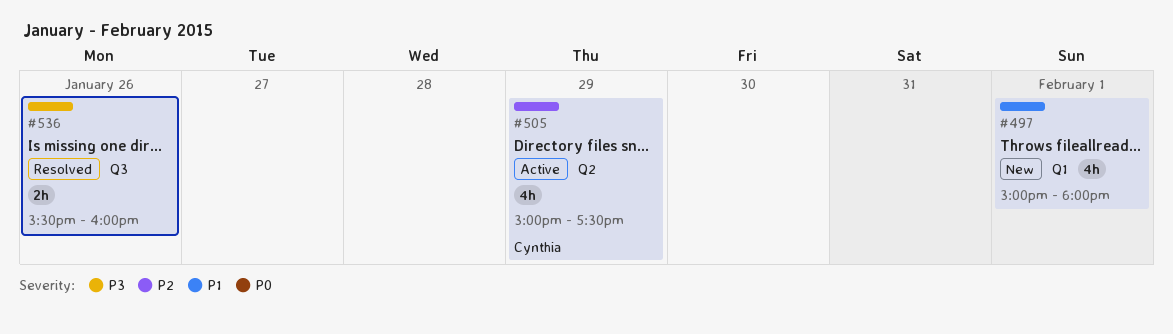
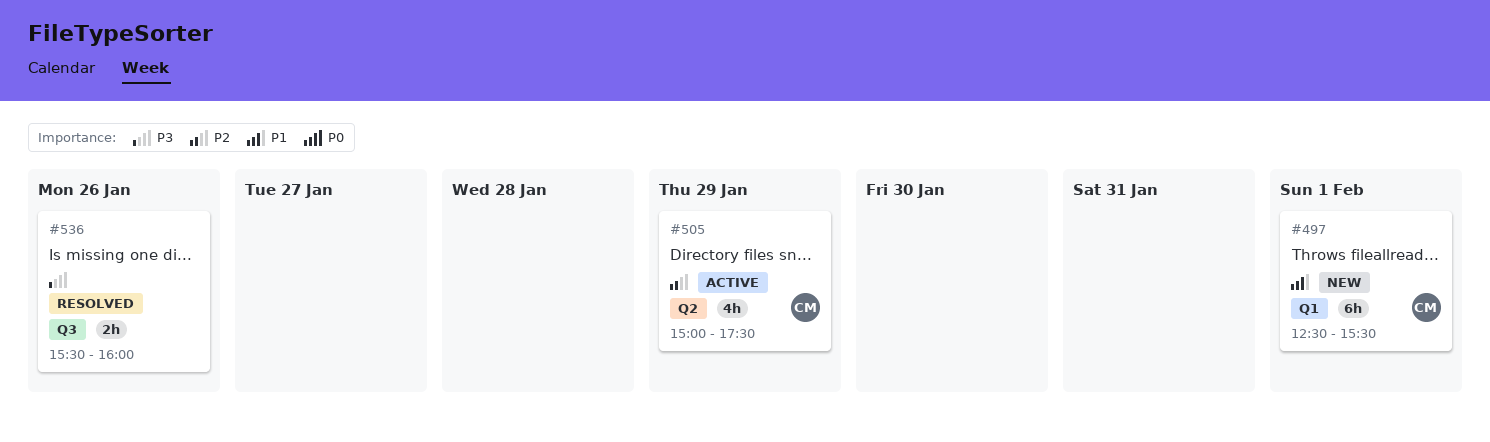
#497, owner: none -> Cynthia
#497, estimate: 4h -> 6h
#497, begins: 15:00 -> 12:30
#497, ends: 18:00 -> 15:30

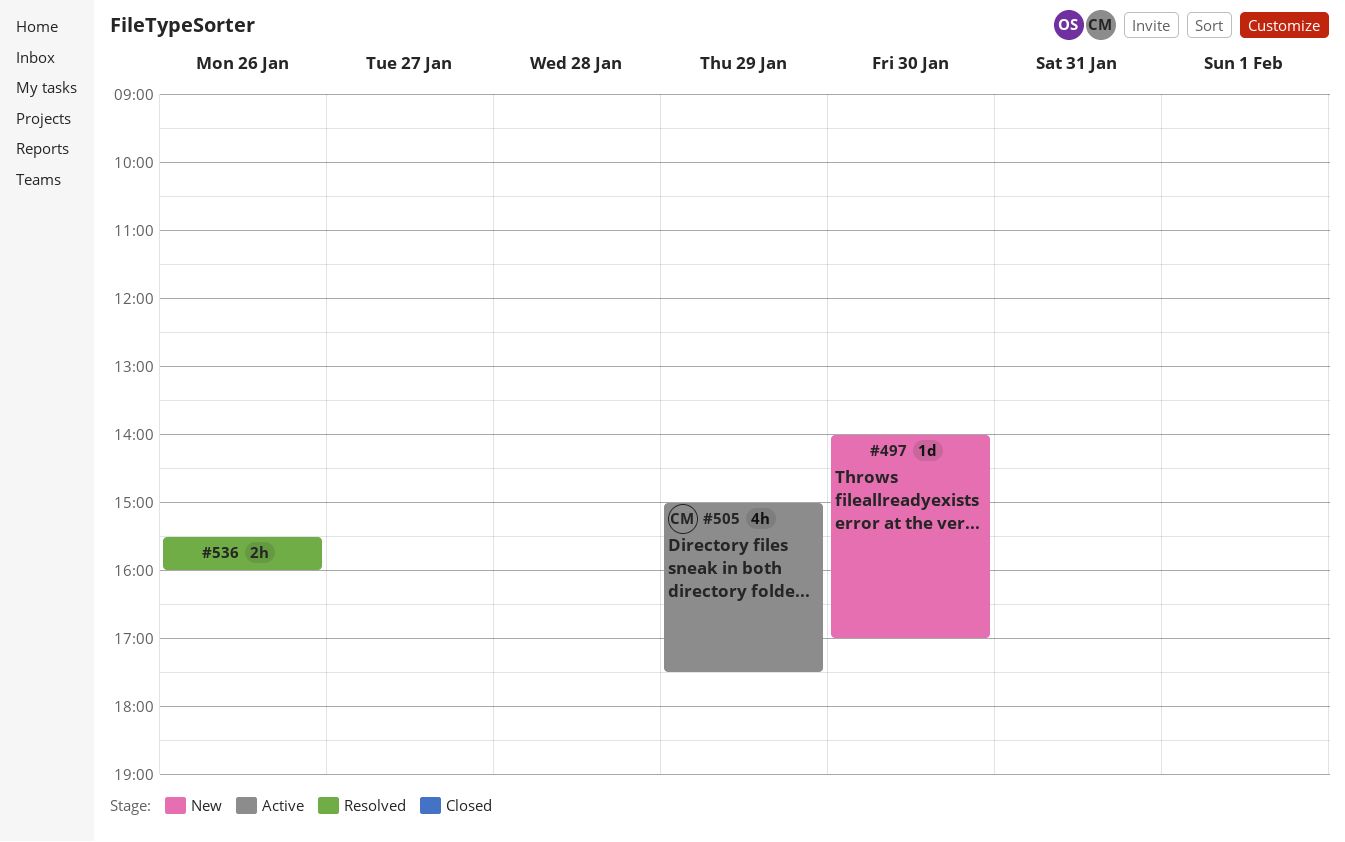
#497, owner: CM -> none
#497, estimate: 6h -> 1d
#497, day: Feb 1 -> Jan 30
#497, begins: 12:30 -> 14:00
#497, ends: 15:30 -> 17:00

